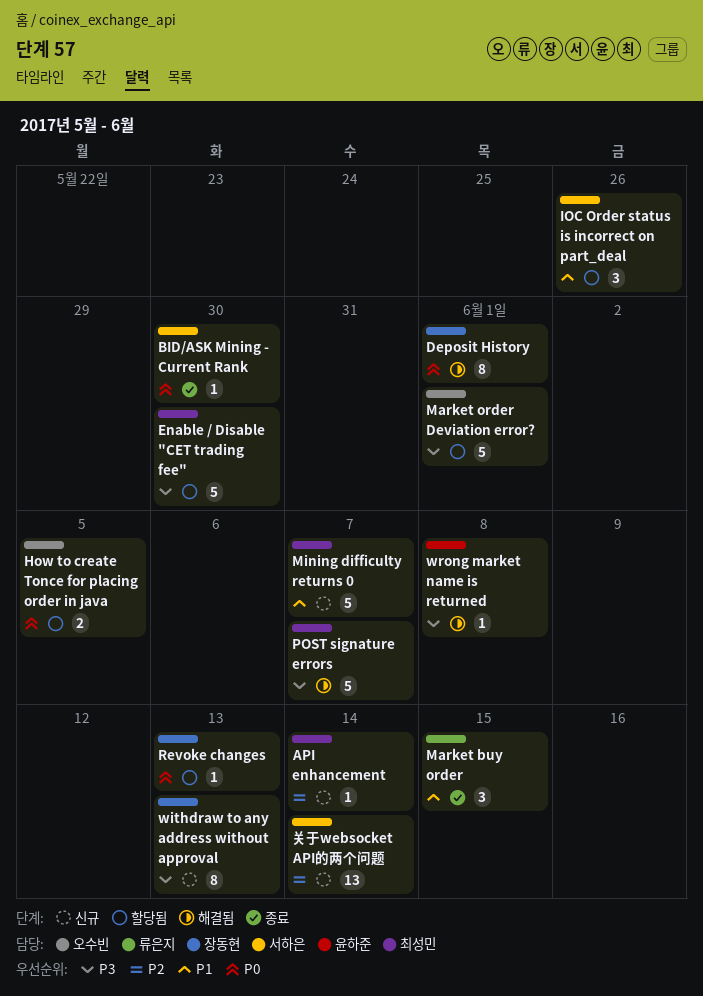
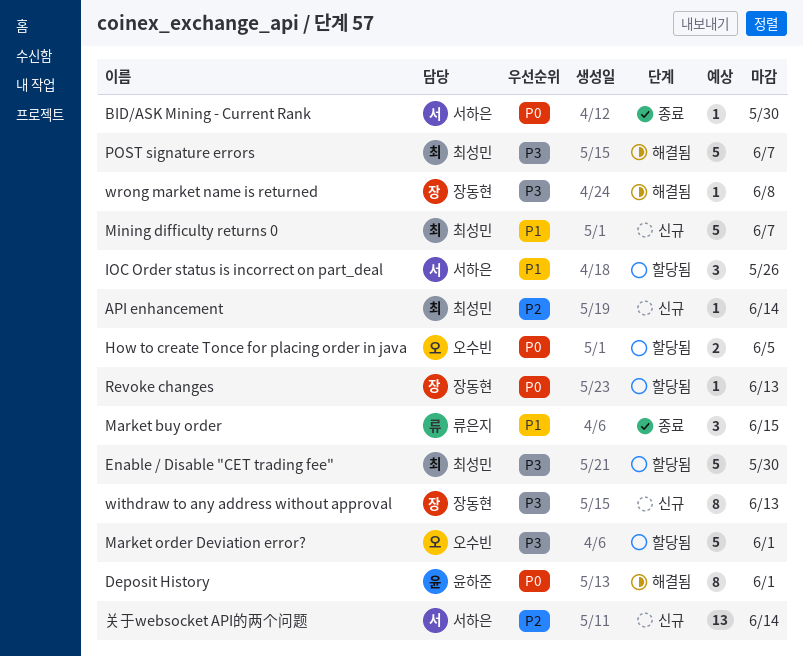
Deposit History, owner: 장동현 -> 윤하준
wrong market name is returned, owner: 윤하준 -> 장동현

